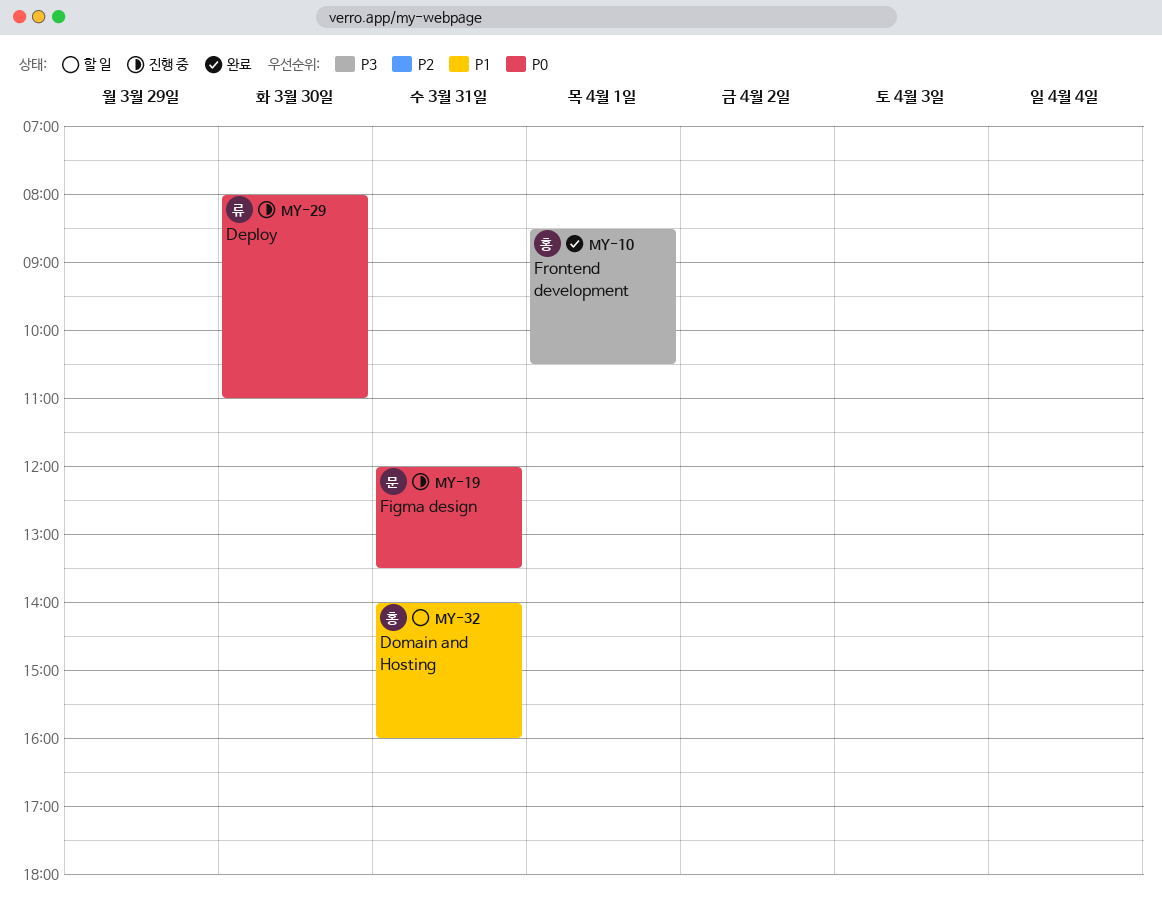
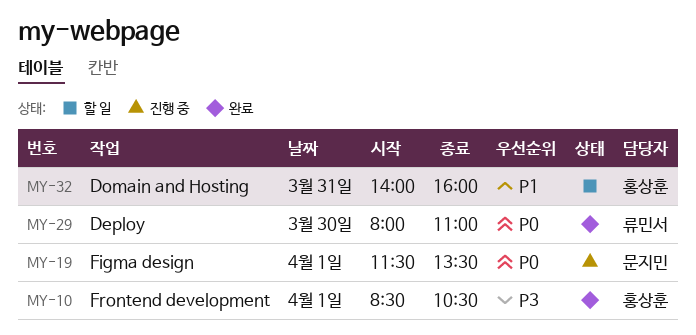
MY-19, day: Mar 31 -> Apr 1
MY-19, begins: 12:00 -> 11:30
MY-29, status: 진행 중 -> 완료

